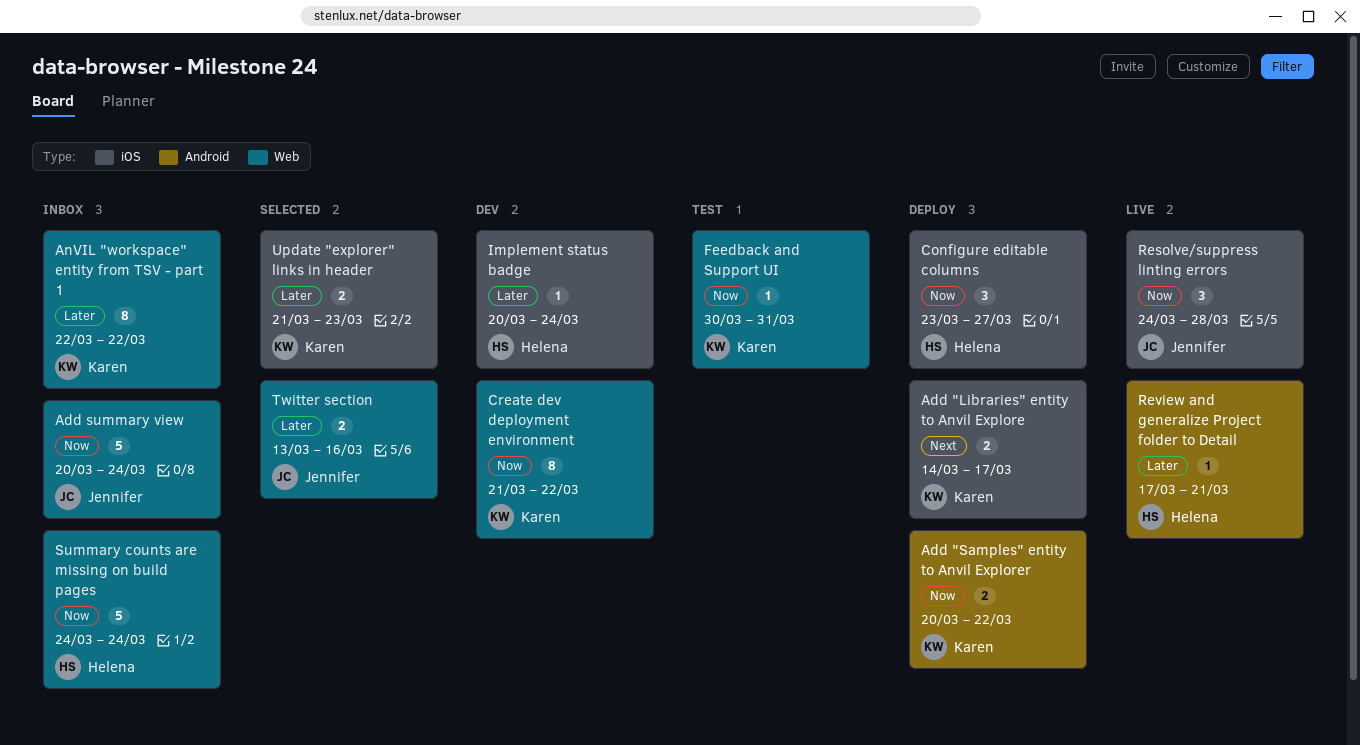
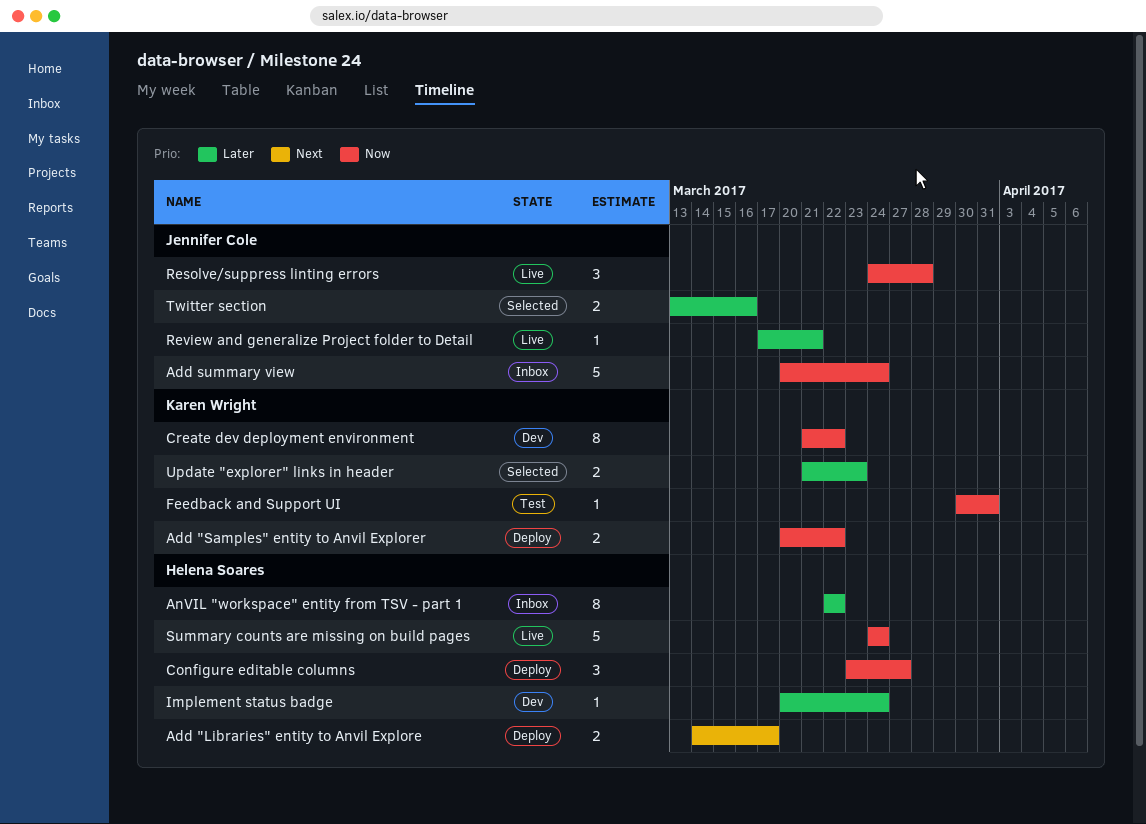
Add "Libraries" entity to Anvil Explore, owner: Karen Wright -> Helena Soares
AnVIL "workspace" entity from TSV - part 1, owner: Karen Wright -> Helena Soares
Review and generalize Project folder to Detail, owner: Helena Soares -> Jennifer Cole
Summary counts are missing on build pages, status: Inbox -> Live

